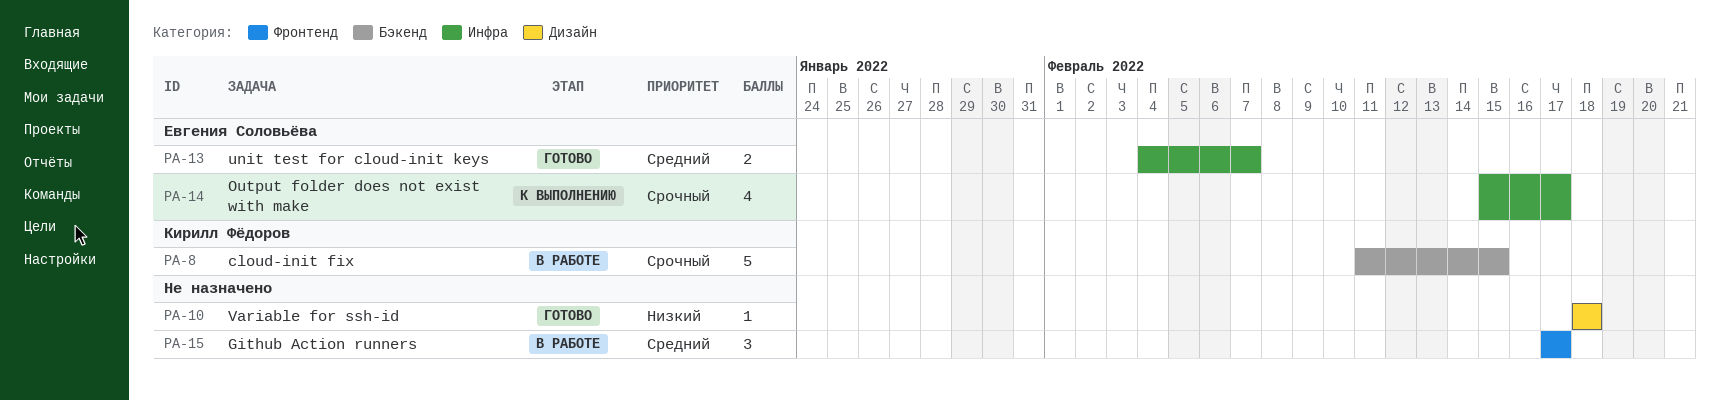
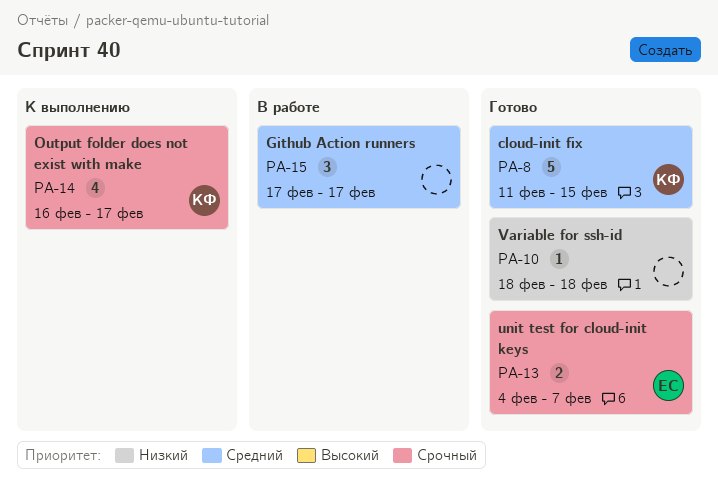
PA-8, status: В работе -> Готово
PA-8, priority: Срочный -> Средний
PA-13, priority: Средний -> Срочный
PA-14, owner: Евгения Соловьёва -> Кирилл Фёдоров
PA-14, start: Feb 15 -> Feb 16

